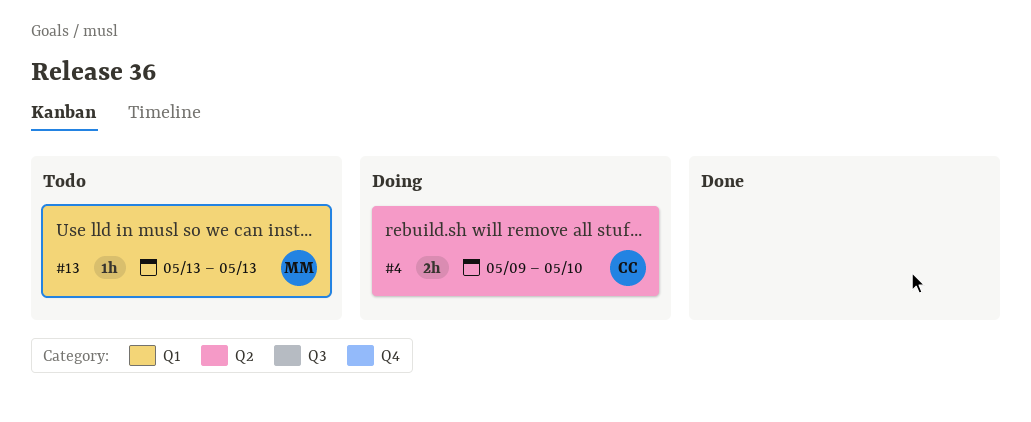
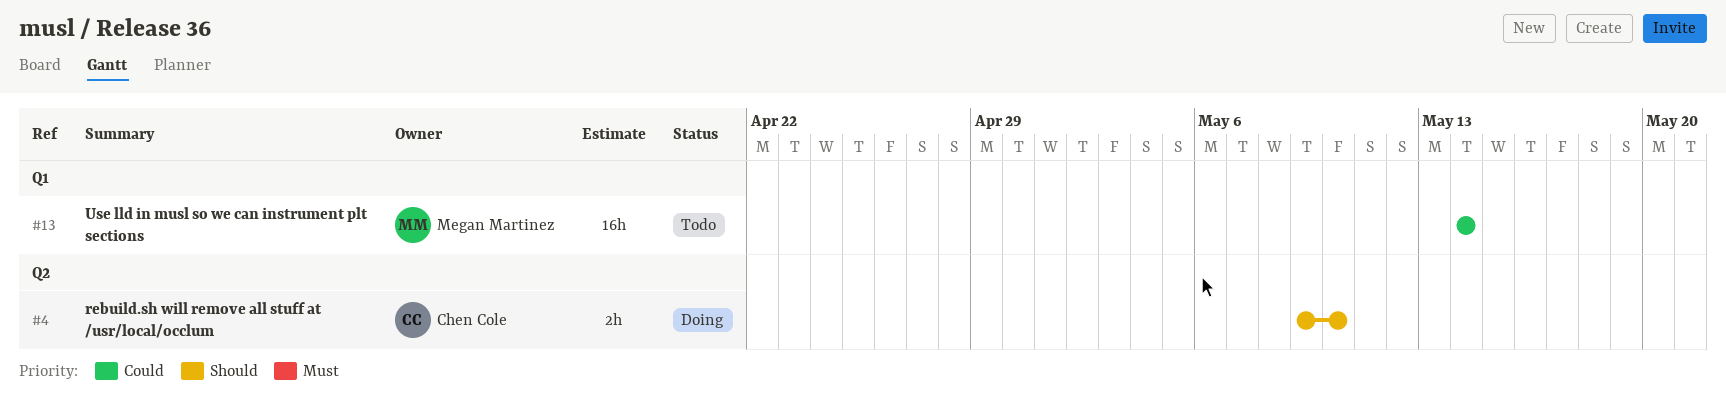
#13, estimate: 1h -> 16h
#13, start: May 13 -> May 14
#13, due: May 13 -> May 14

